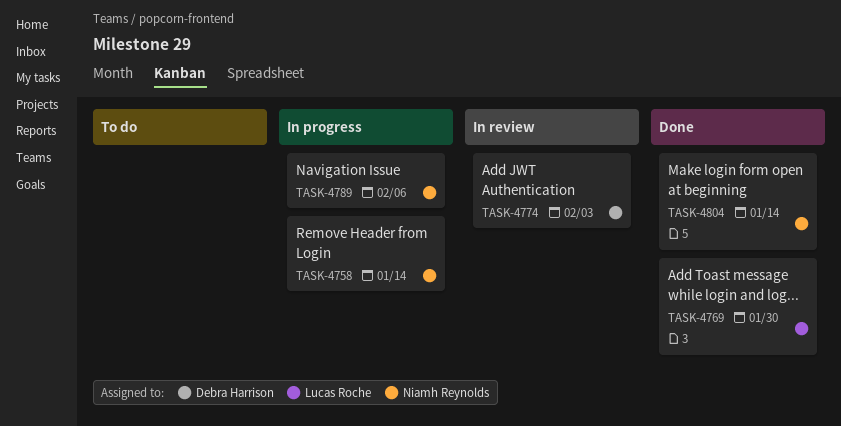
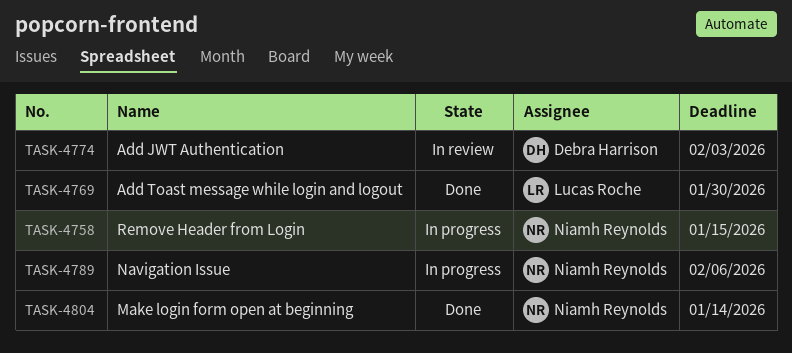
TASK-4758, due: Jan 14 -> Jan 15

